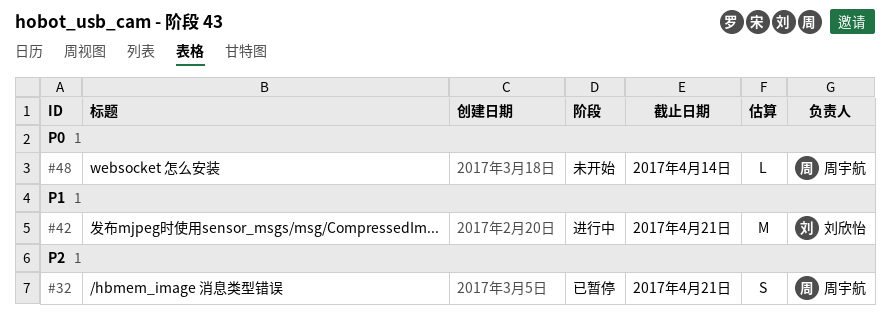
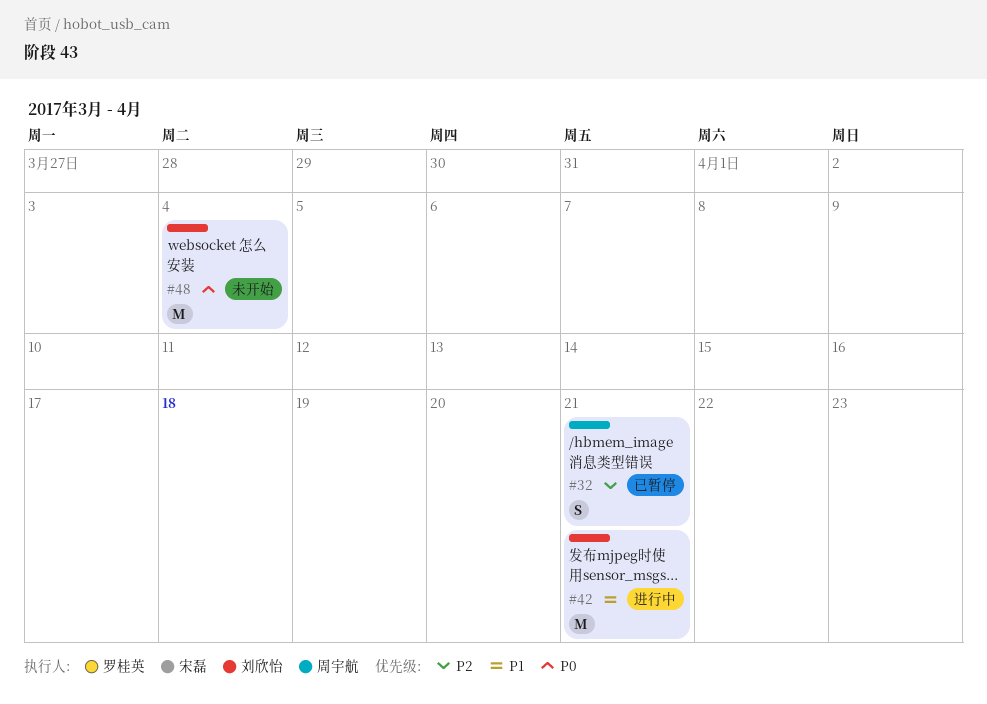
#48, owner: 周宇航 -> 刘欣怡
#48, estimate: L -> M
#48, due: Apr 14 -> Apr 4

